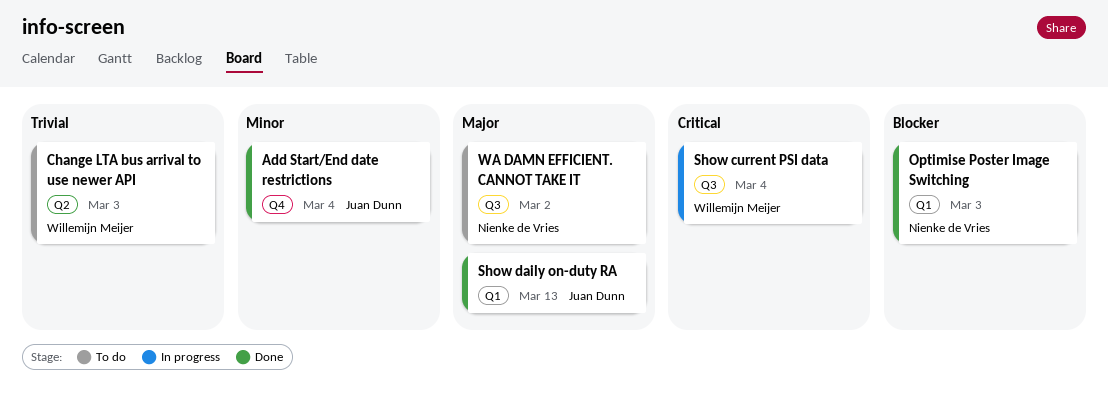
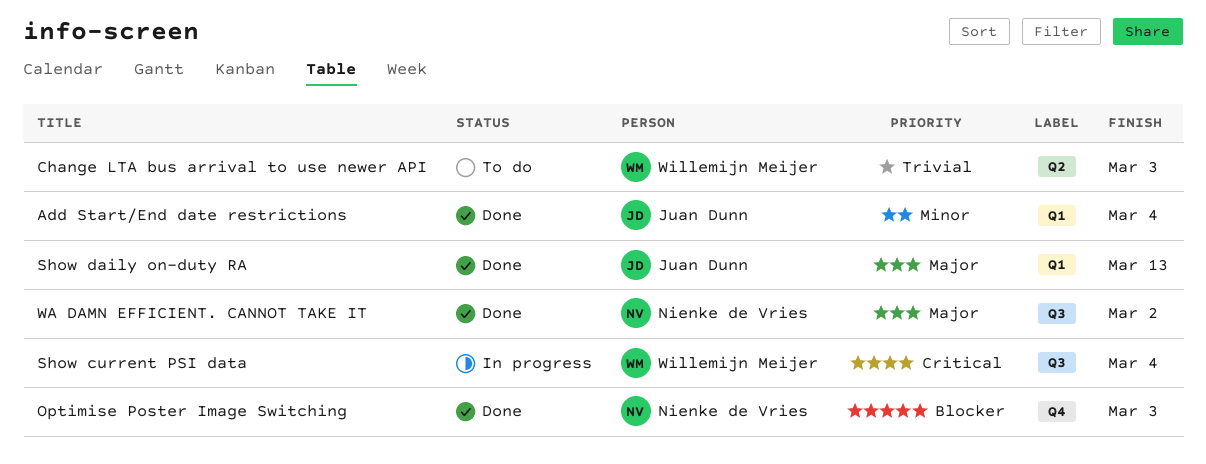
Add Start/End date restrictions, label: Q4 -> Q1
Optimise Poster Image Switching, label: Q1 -> Q4
WA DAMN EFFICIENT. CANNOT TAKE IT, status: To do -> Done

